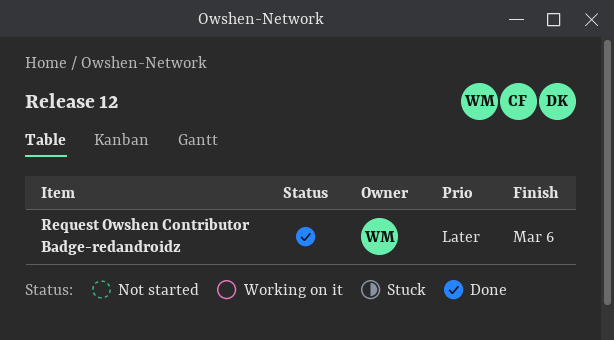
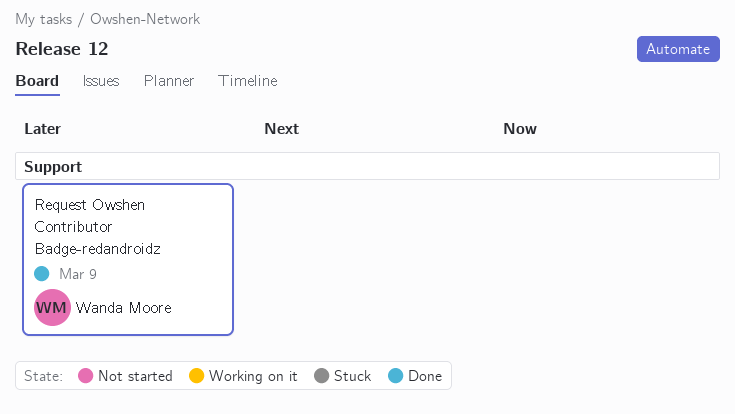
Request Owshen Contributor Badge-redandroidz, due: Mar 6 -> Mar 9

